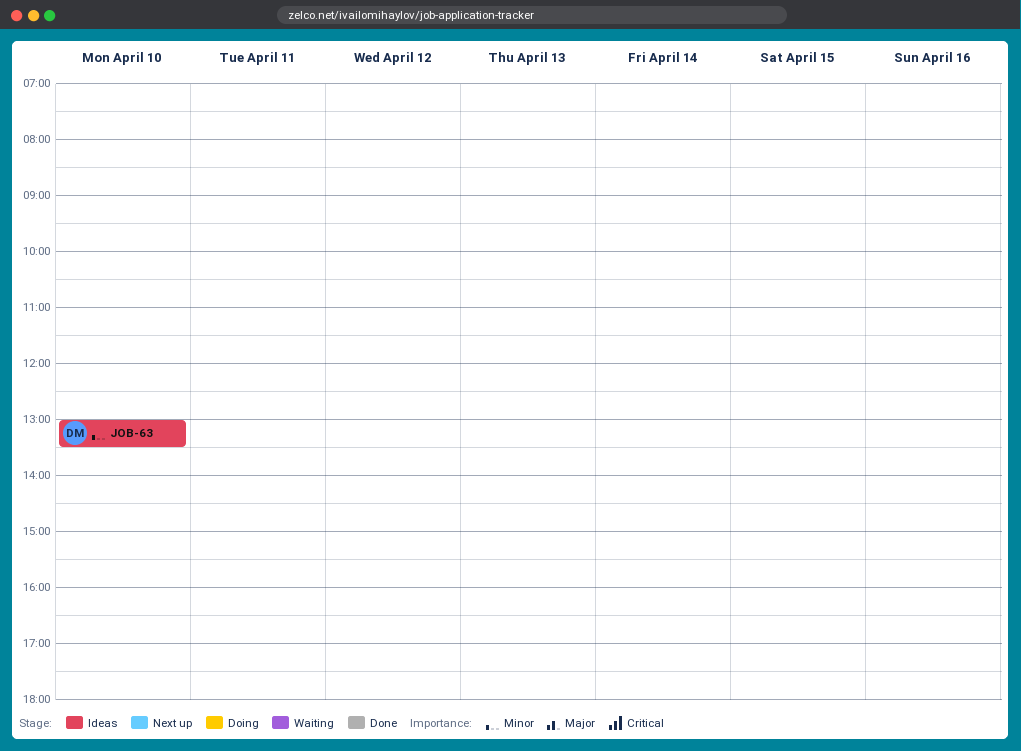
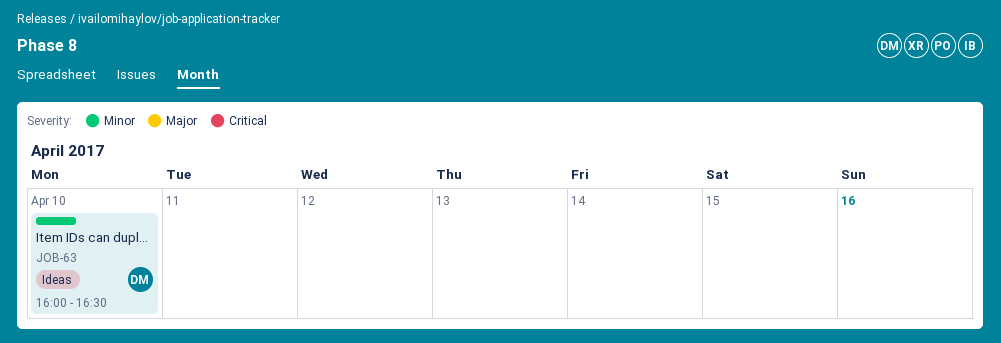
JOB-63, begins: 13:00 -> 16:00
JOB-63, ends: 13:30 -> 16:30

